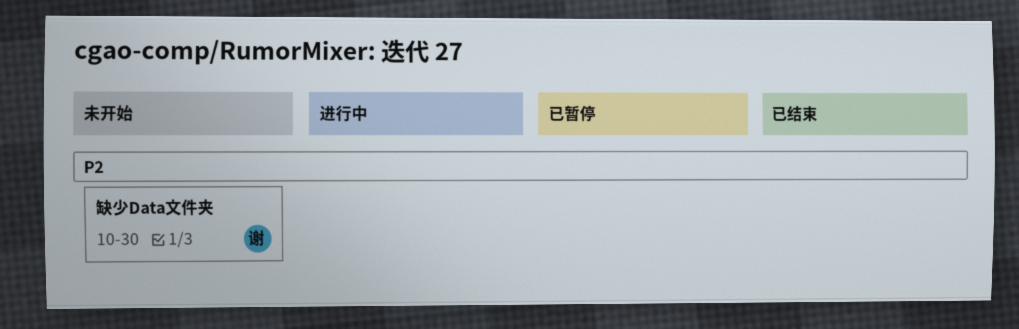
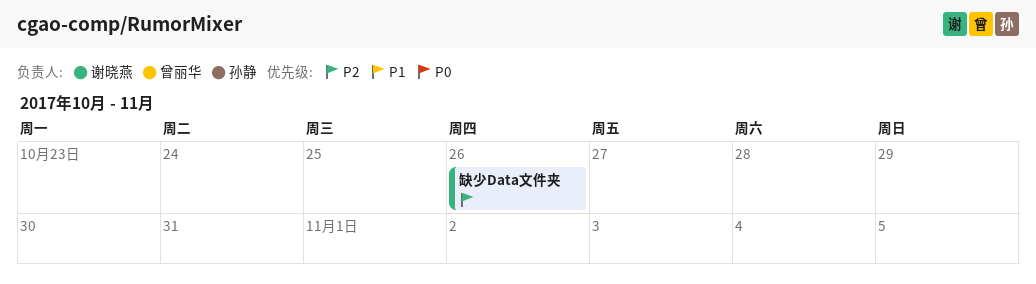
缺少Data文件夹, due: Oct 30 -> Oct 26

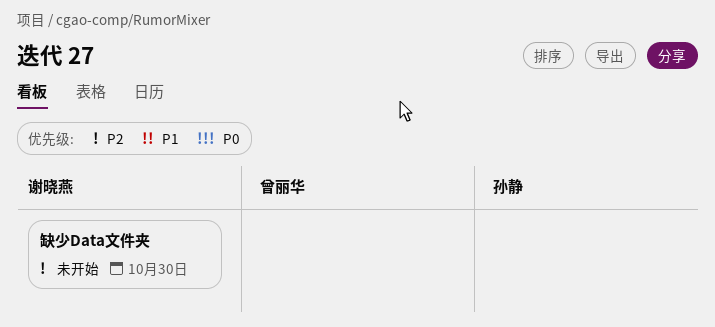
缺少Data文件夹, due: Oct 26 -> Oct 30

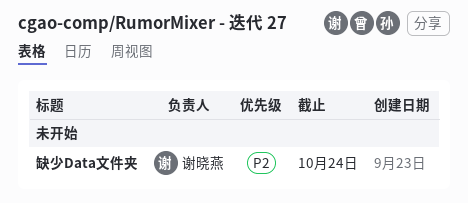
缺少Data文件夹, due: Oct 30 -> Oct 24

